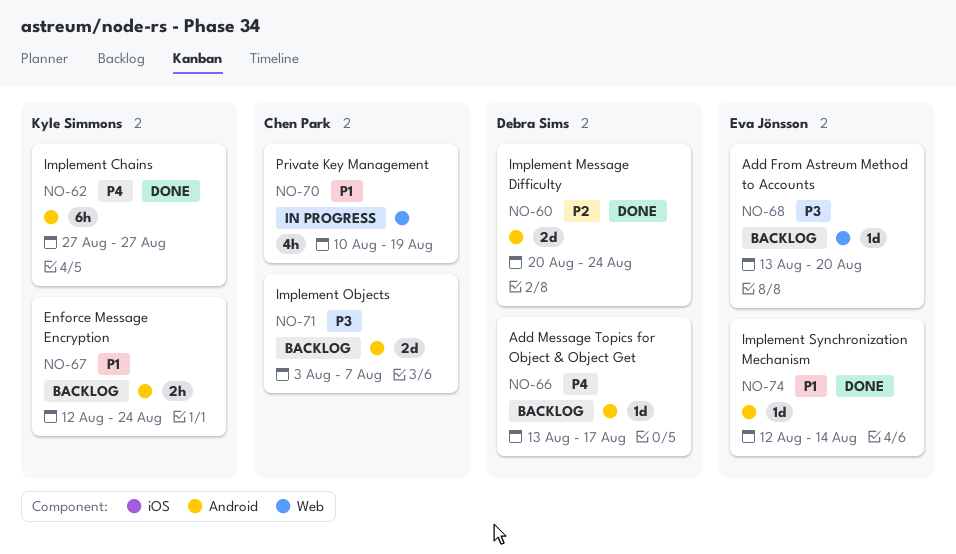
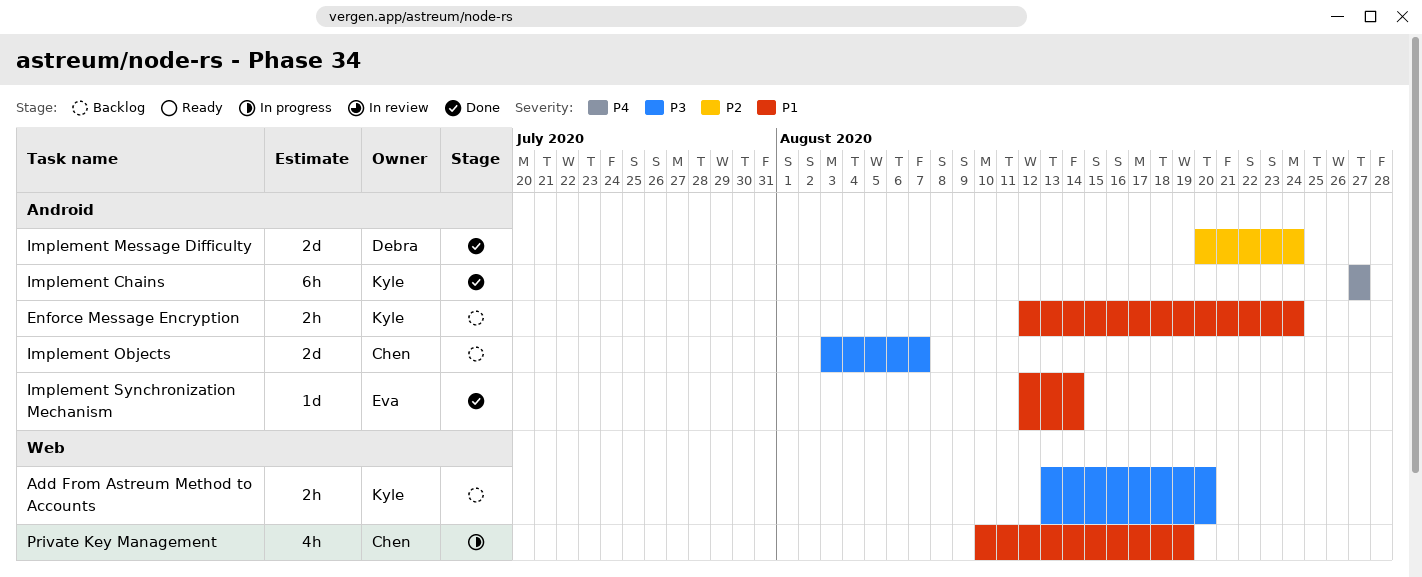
Add From Astreum Method to Accounts, owner: Eva Jönsson -> Kyle Simmons
Add From Astreum Method to Accounts, estimate: 1d -> 2h
Add Message Topics for Object & Object Get: present -> none

